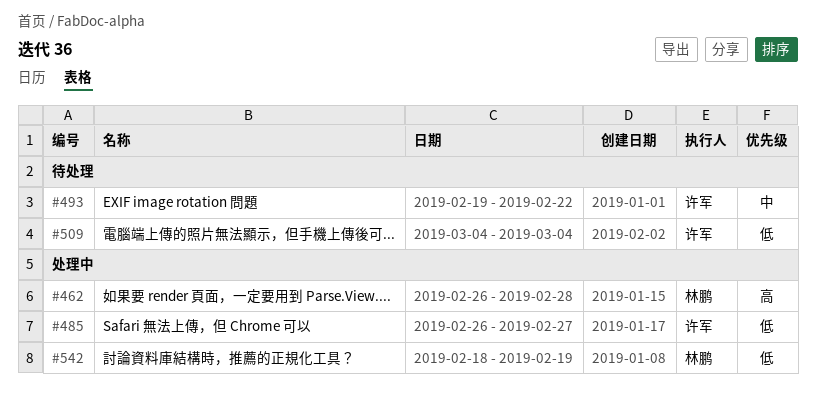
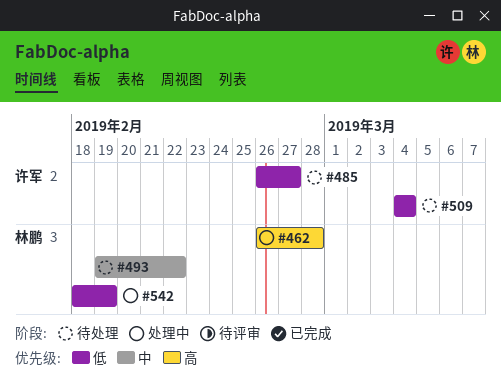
#485, status: 处理中 -> 待处理
#493, owner: 许军 -> 林鹏

